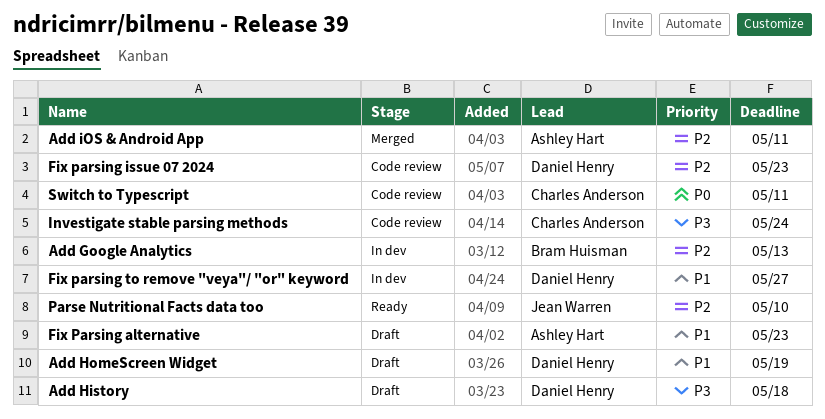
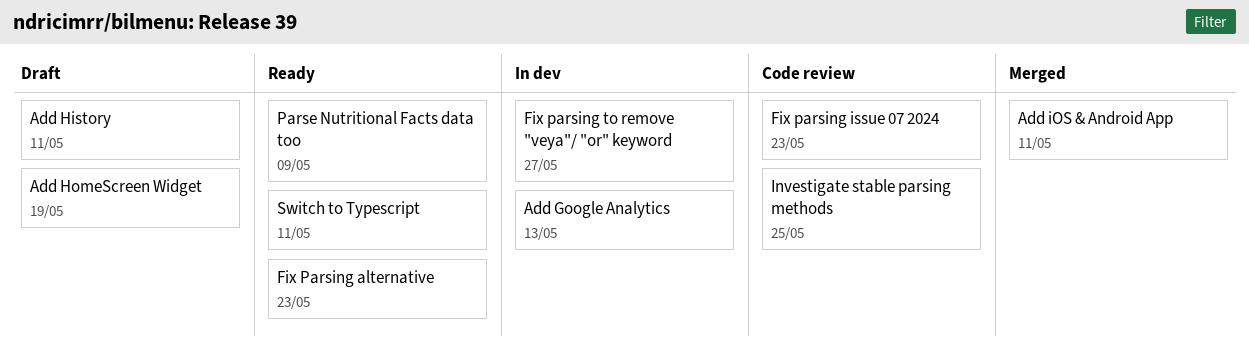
Add History, due: May 18 -> May 11
Fix Parsing alternative, status: Draft -> Ready
Investigate stable parsing methods, due: May 24 -> May 25
Parse Nutritional Facts data too, due: May 10 -> May 9
Switch to Typescript, status: Code review -> Ready

